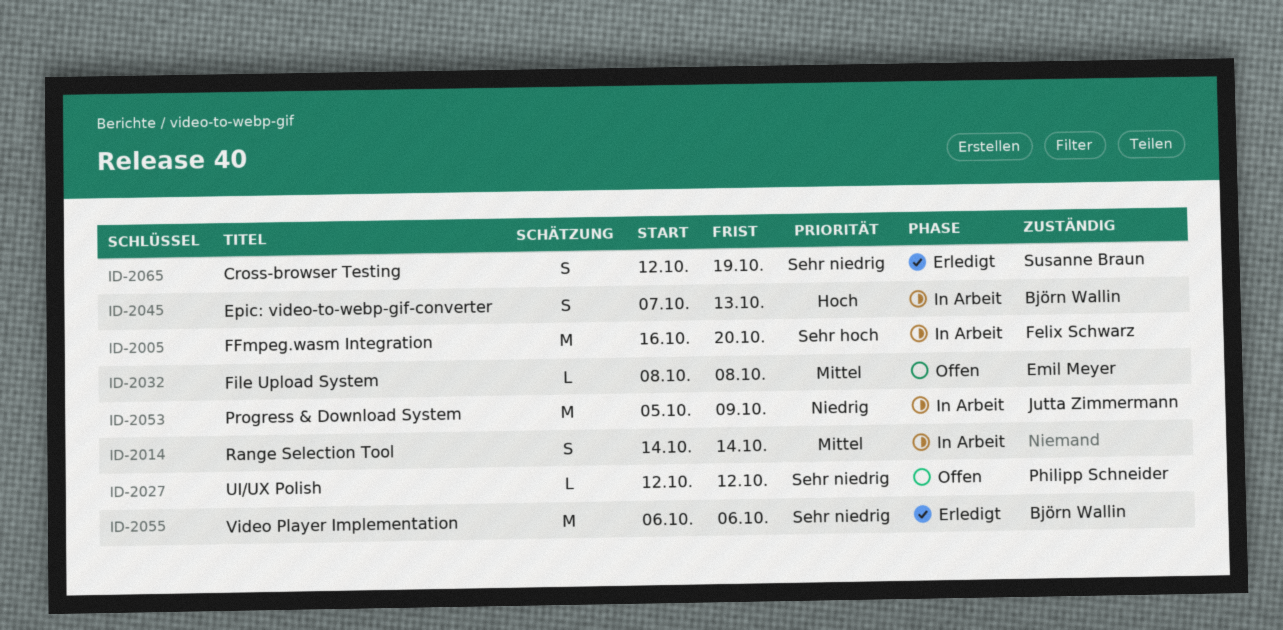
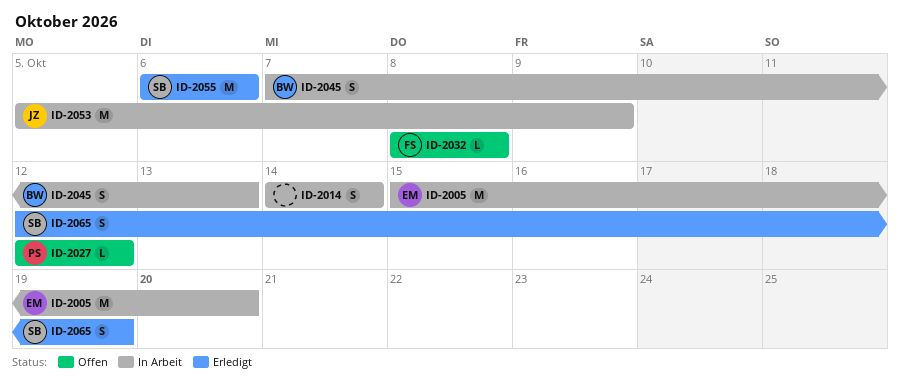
ID-2005, owner: Felix Schwarz -> Emil Meyer
ID-2005, start: Oct 16 -> Oct 15
ID-2032, owner: Emil Meyer -> Felix Schwarz
ID-2055, owner: Björn Wallin -> Susanne Braun

